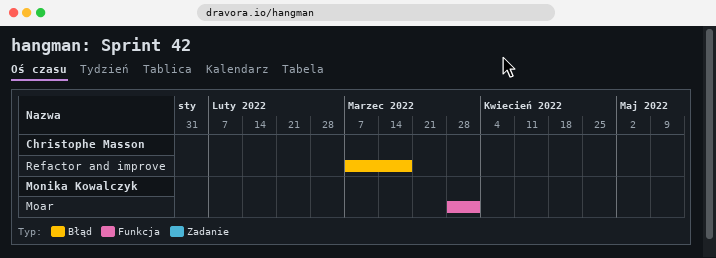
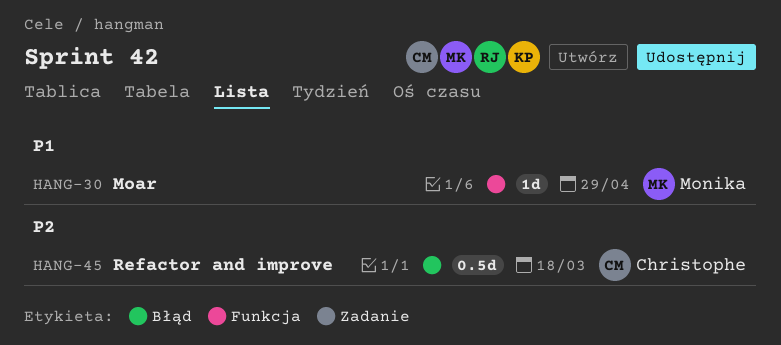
Moar, due: Apr 1 -> Apr 29

